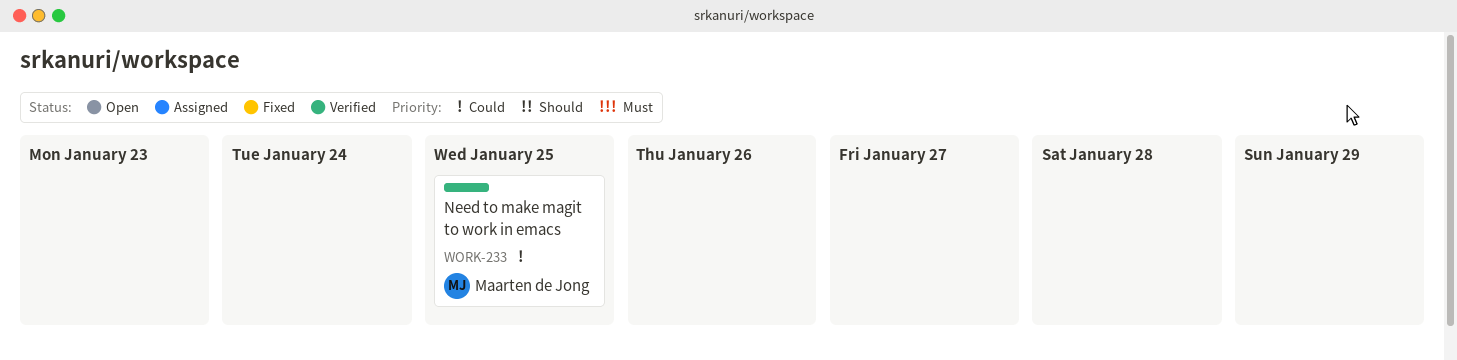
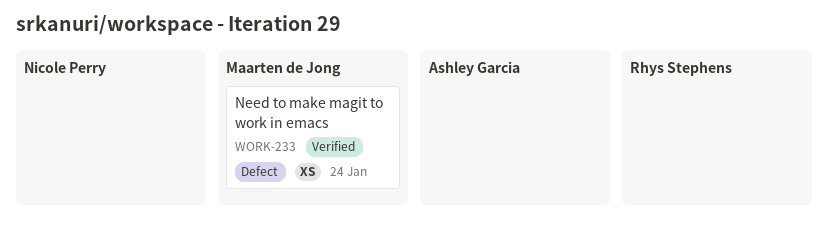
WORK-233, due: Jan 25 -> Jan 24

